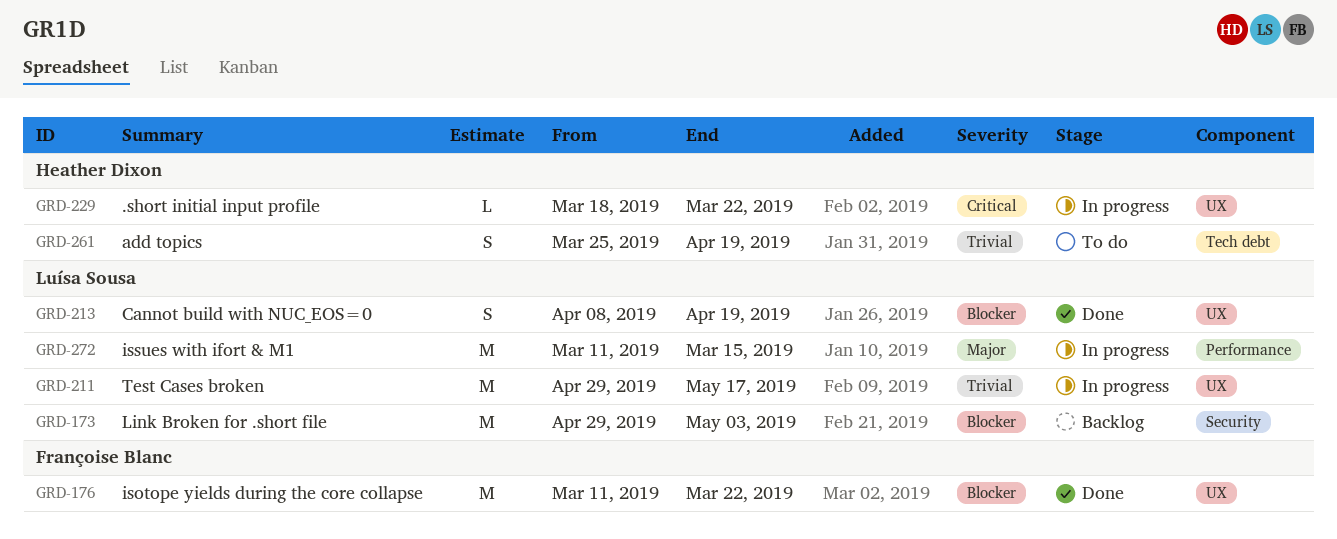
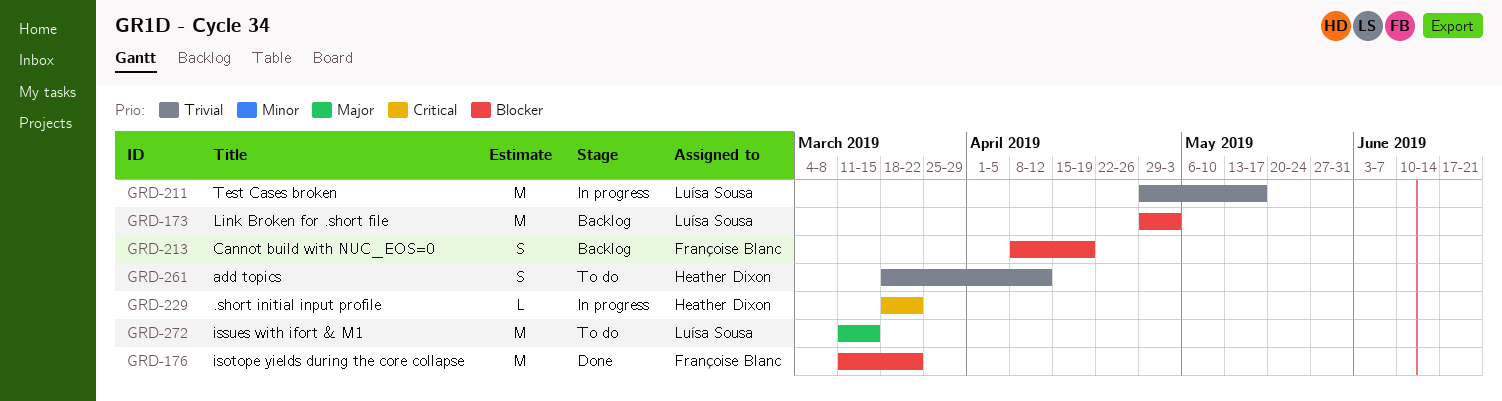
GRD-213, status: Done -> Backlog
GRD-213, owner: Luísa Sousa -> Françoise Blanc
GRD-261, start: Mar 25 -> Mar 18
GRD-261, due: Apr 19 -> Apr 12
GRD-272, status: In progress -> To do

